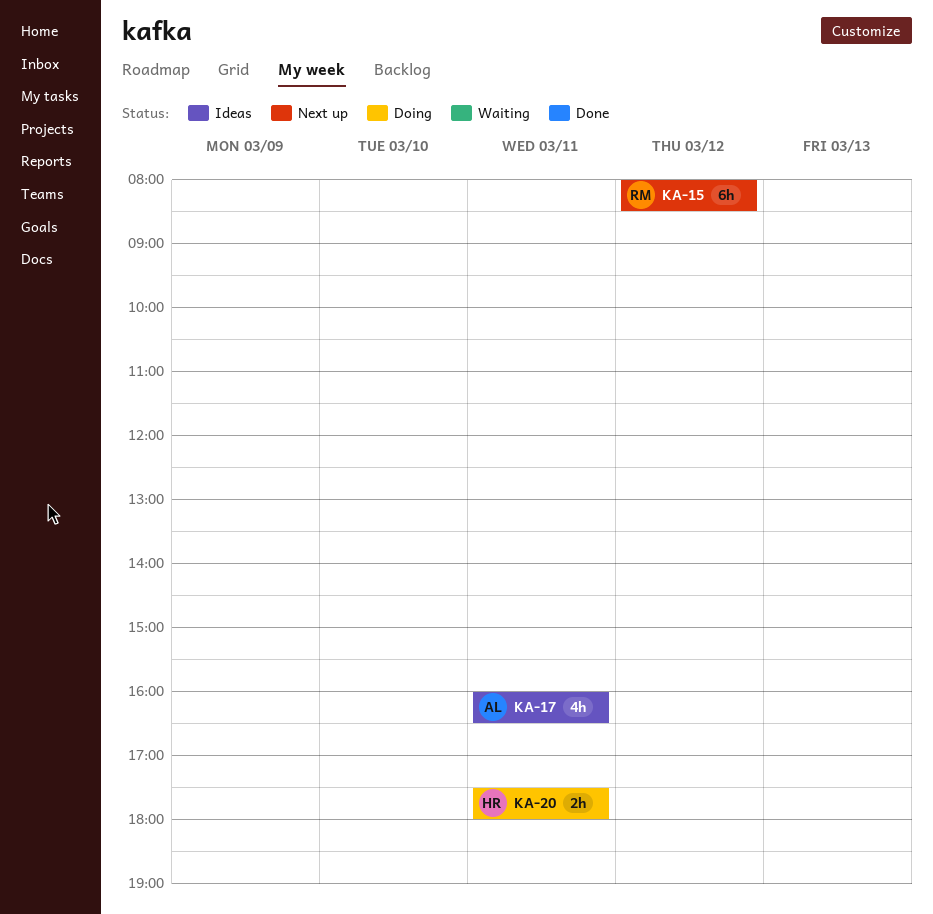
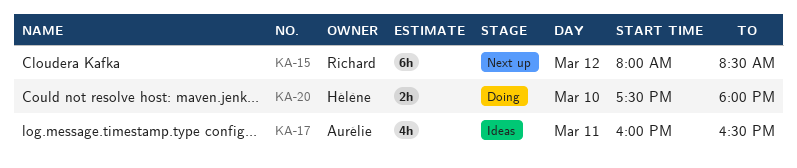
KA-20, day: Mar 11 -> Mar 10

